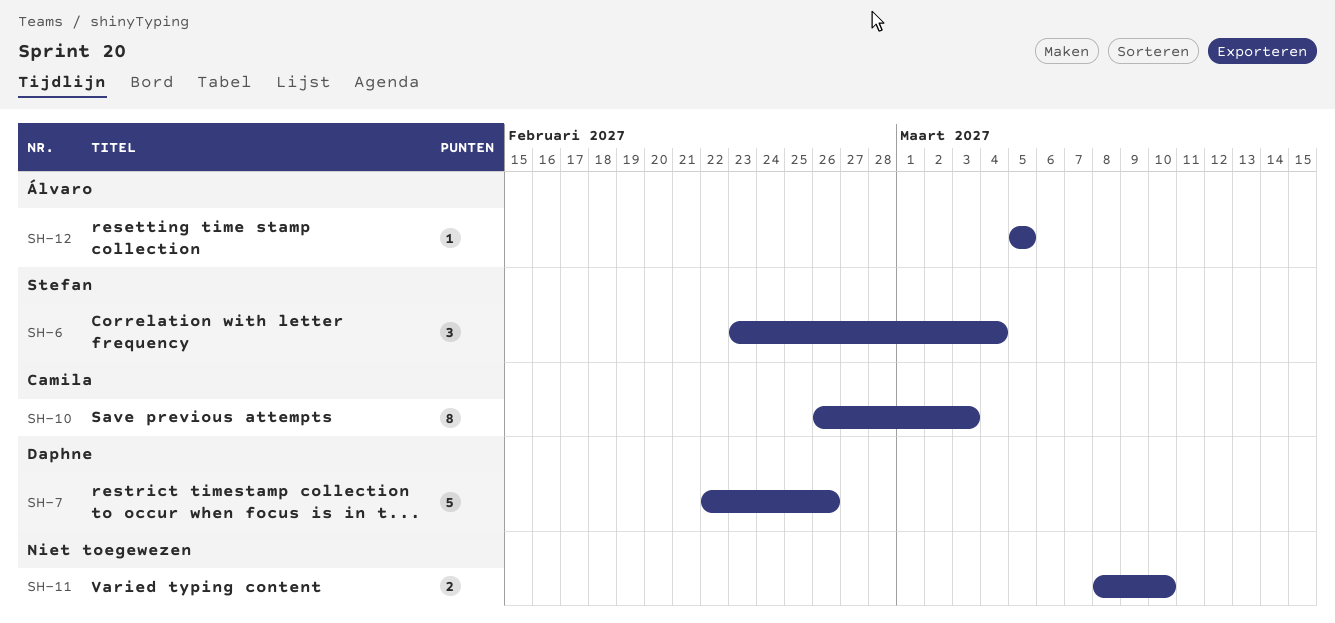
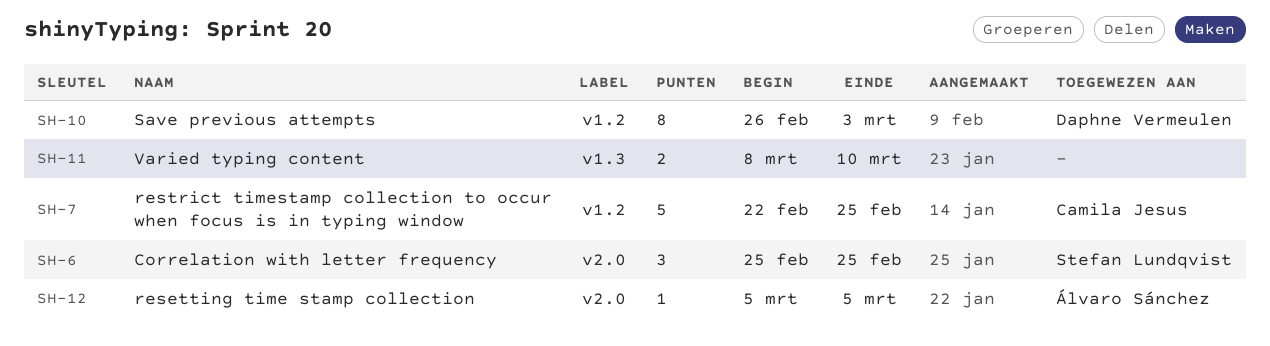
SH-6, start: Feb 23 -> Feb 25
SH-6, due: Mar 4 -> Feb 25
SH-7, owner: Daphne Vermeulen -> Camila Jesus
SH-7, due: Feb 26 -> Feb 25
SH-10, owner: Camila Jesus -> Daphne Vermeulen

